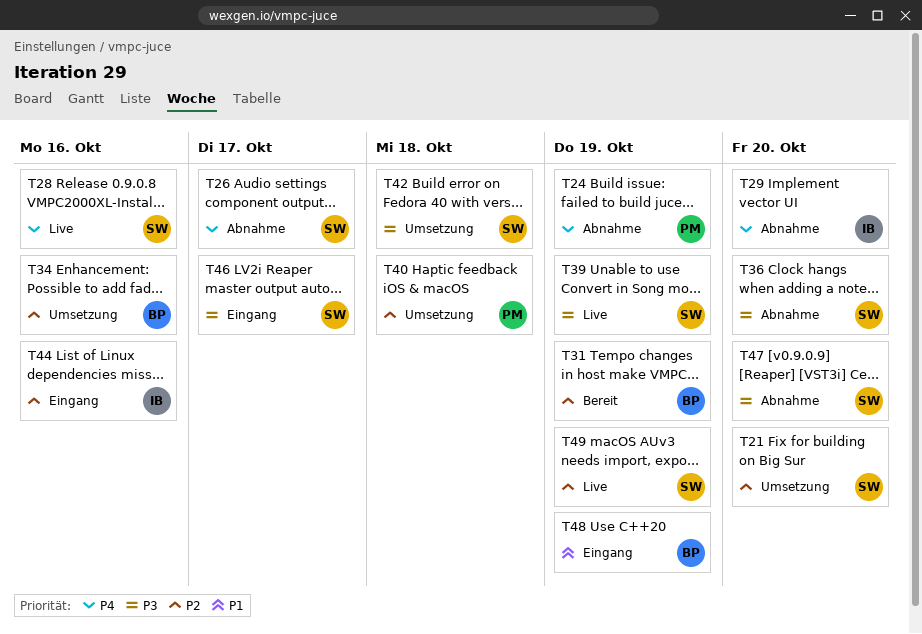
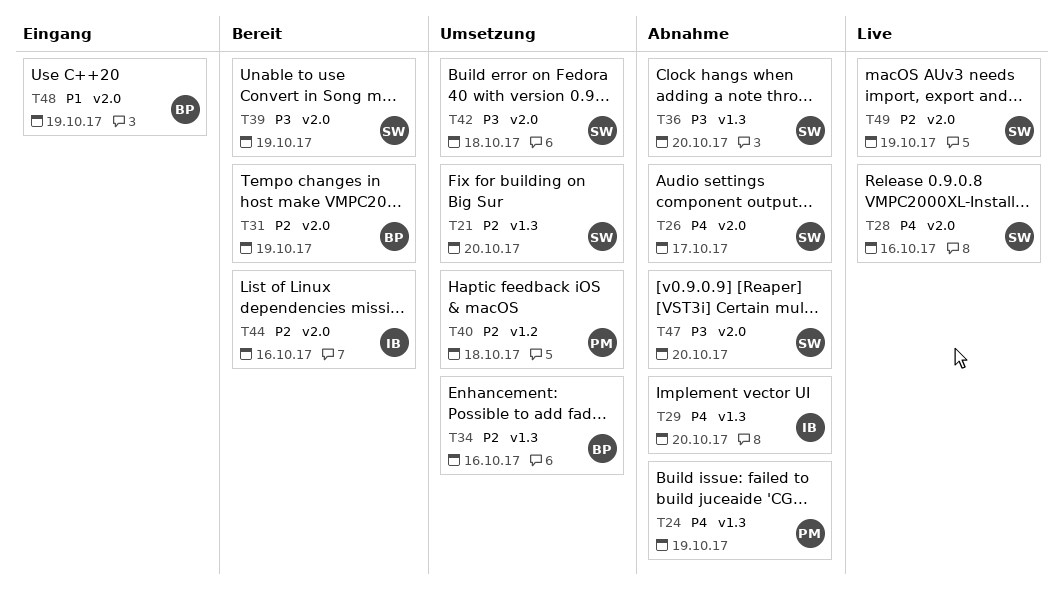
T39, status: Live -> Bereit
T44, status: Eingang -> Bereit
T46: present -> none

